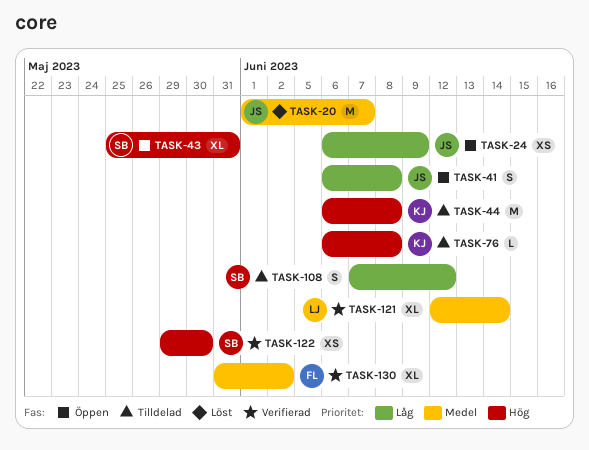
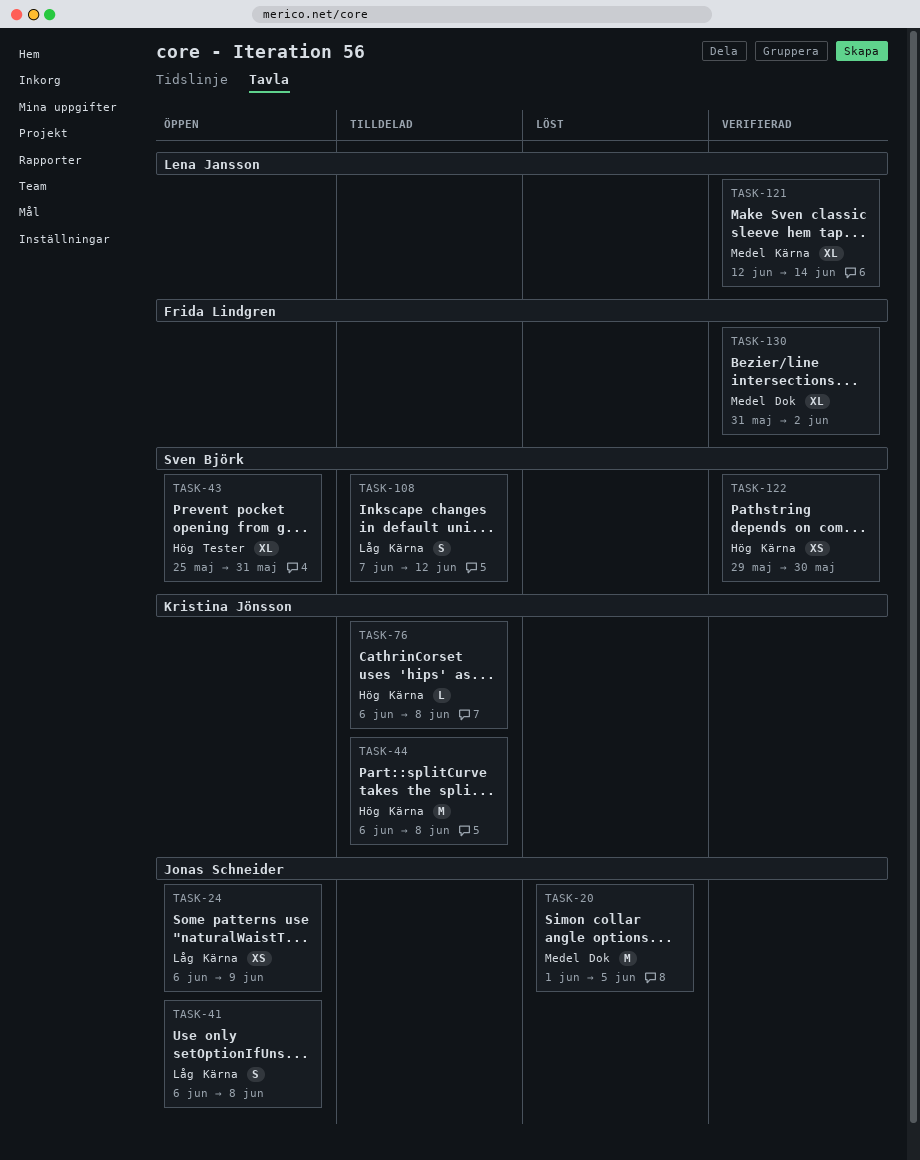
TASK-20, due: Jun 7 -> Jun 5

